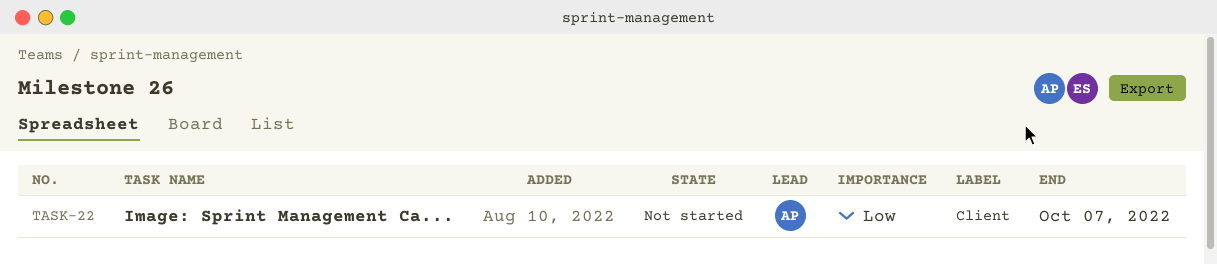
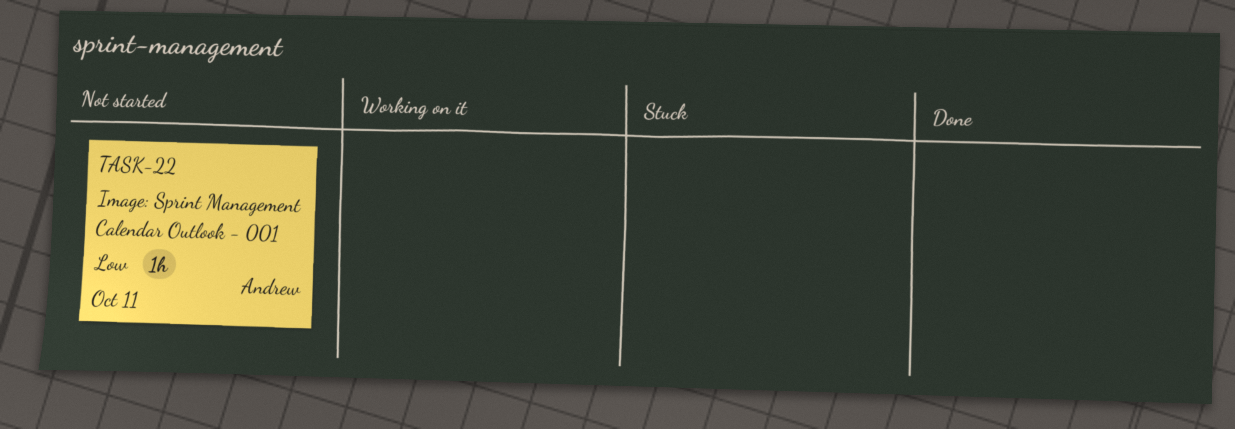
TASK-22, due: Oct 7 -> Oct 11

